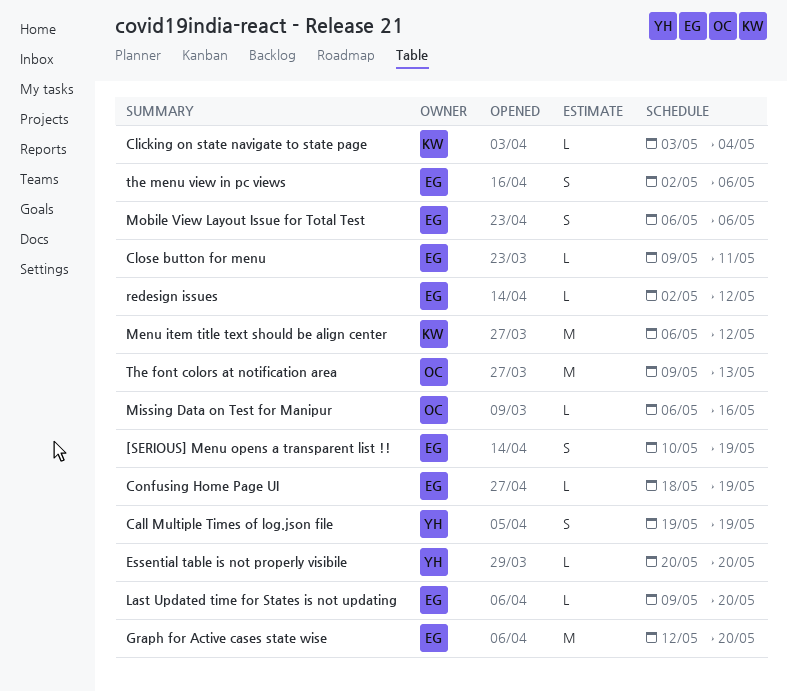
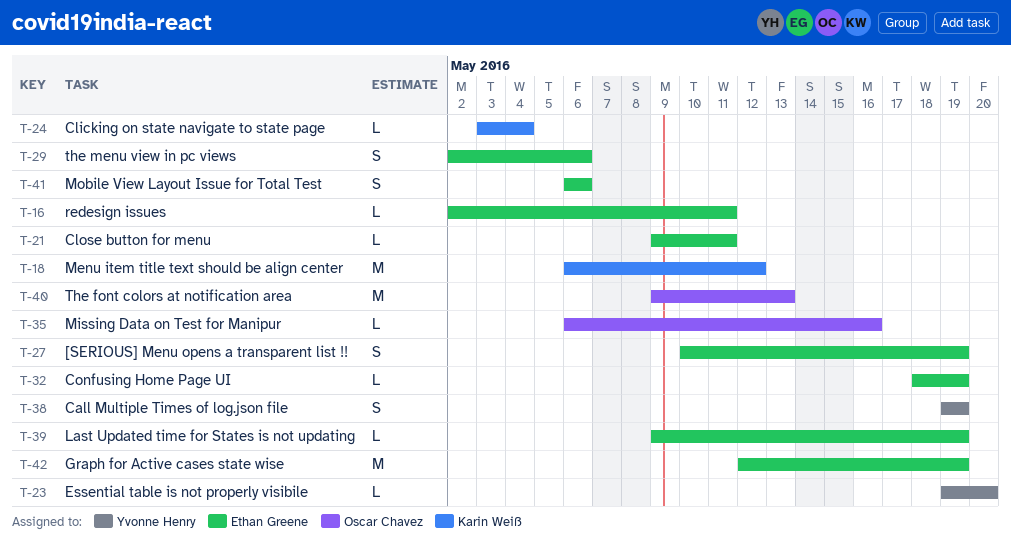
Essential table is not properly visibile, start: May 20 -> May 19
Graph for Active cases state wise, due: May 20 -> May 19
Last Updated time for States is not updating, due: May 20 -> May 19
redesign issues, due: May 12 -> May 11

